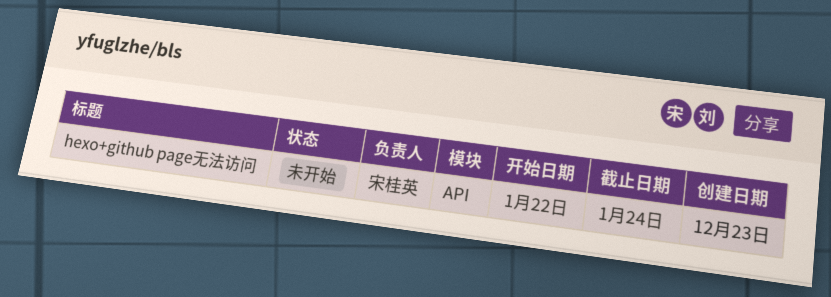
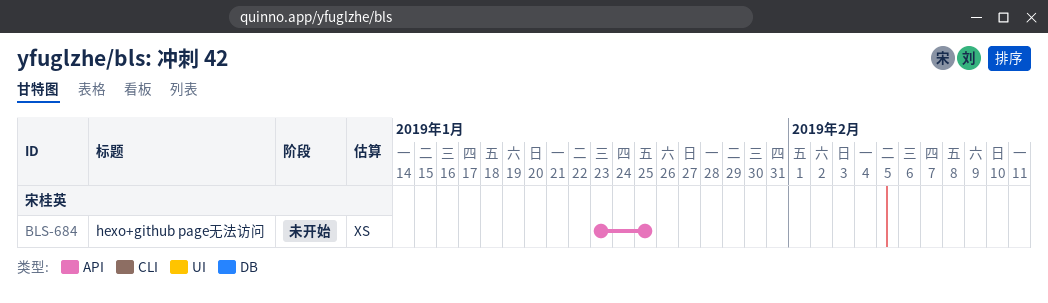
hexo+github page无法访问, start: Jan 22 -> Jan 23
hexo+github page无法访问, due: Jan 24 -> Jan 25

